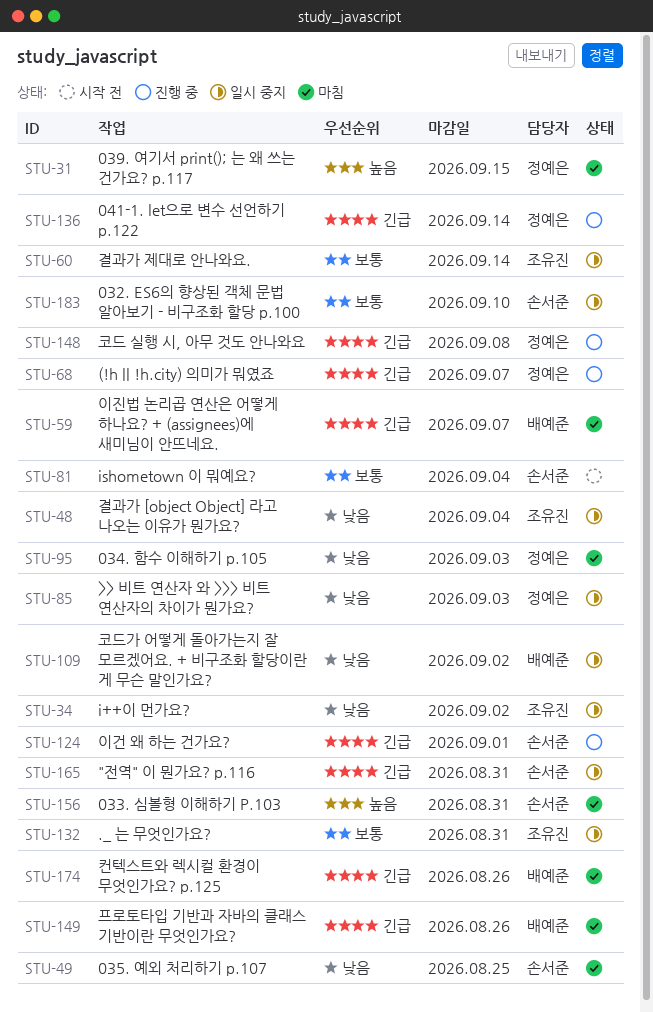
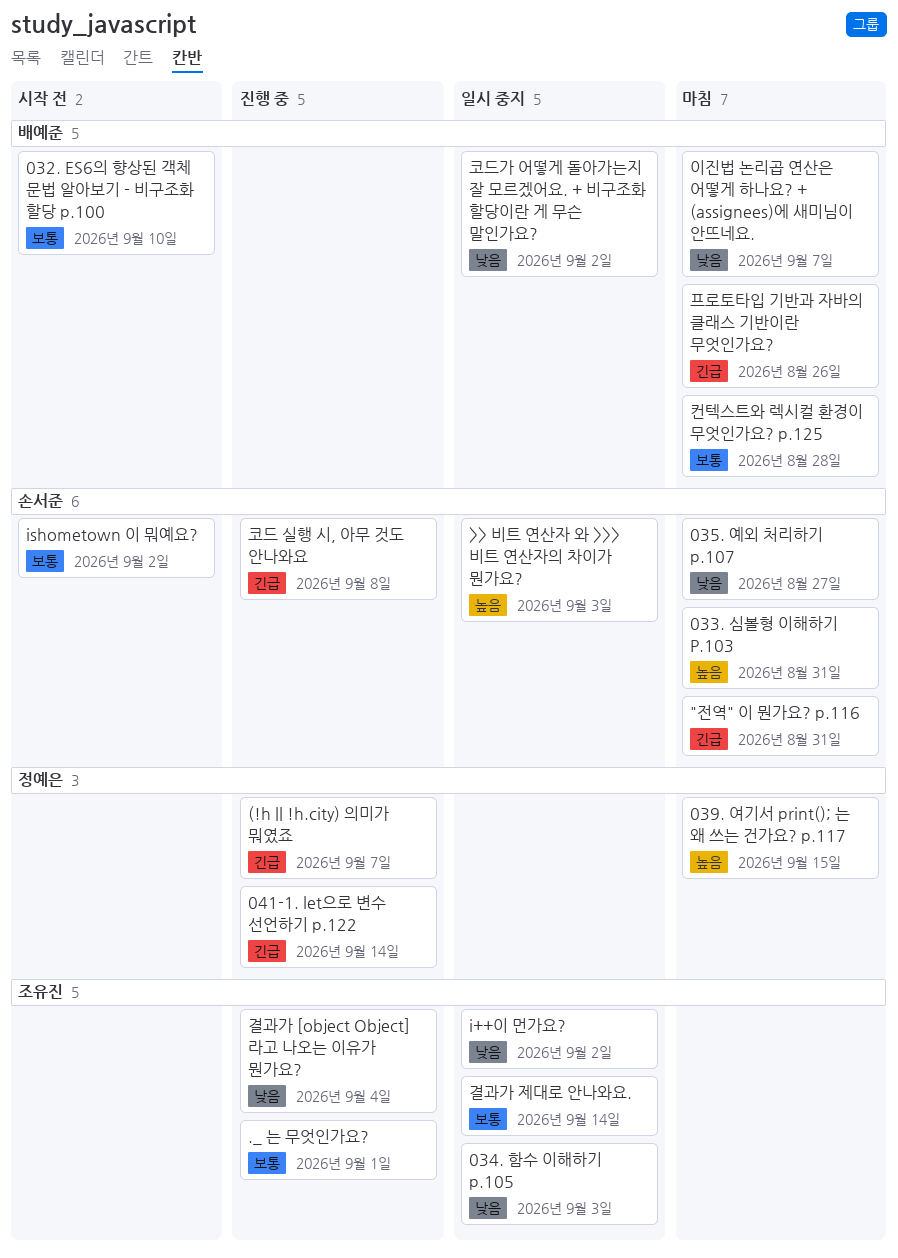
"전역" 이 뭔가요? p.116, status: 일시 중지 -> 마침
._ 는 무엇인가요?, status: 일시 중지 -> 진행 중
._ 는 무엇인가요?, due: Aug 31 -> Sep 1
032. ES6의 향상된 객체 문법 알아보기 - 비구조화 할당 p.100, status: 일시 중지 -> 시작 전
032. ES6의 향상된 객체 문법 알아보기 - 비구조화 할당 p.100, owner: 손서준 -> 배예준
034. 함수 이해하기 p.105, status: 마침 -> 일시 중지
034. 함수 이해하기 p.105, owner: 정예은 -> 조유진
035. 예외 처리하기 p.107, due: Aug 25 -> Aug 27
>> 비트 연산자 와 >>> 비트 연산자의 차이가 뭔가요?, owner: 정예은 -> 손서준
>> 비트 연산자 와 >>> 비트 연산자의 차이가 뭔가요?, priority: 낮음 -> 높음
ishometown 이 뭐예요?, due: Sep 4 -> Sep 2
결과가 [object Object] 라고 나오는 이유가 뭔가요?, status: 일시 중지 -> 진행 중
이건 왜 하는 건가요?: present -> none
이진법 논리곱 연산은 어떻게 하나요? + (assignees)에 새미님이 안뜨네요., priority: 긴급 -> 낮음
컨텍스트와 렉시컬 환경이 무엇인가요? p.125, priority: 긴급 -> 보통
컨텍스트와 렉시컬 환경이 무엇인가요? p.125, due: Aug 26 -> Aug 28
코드 실행 시, 아무 것도 안나와요, owner: 정예은 -> 손서준

